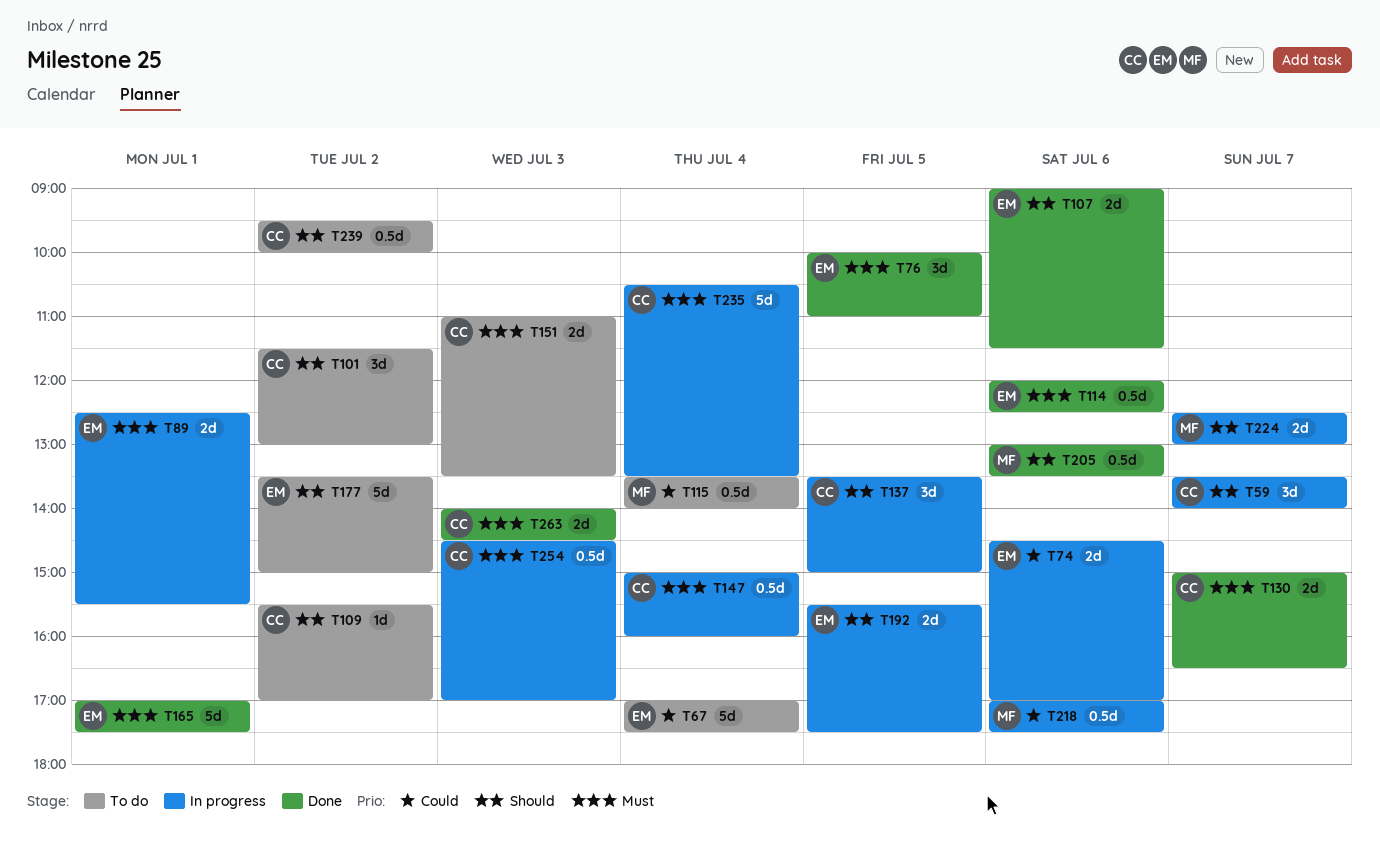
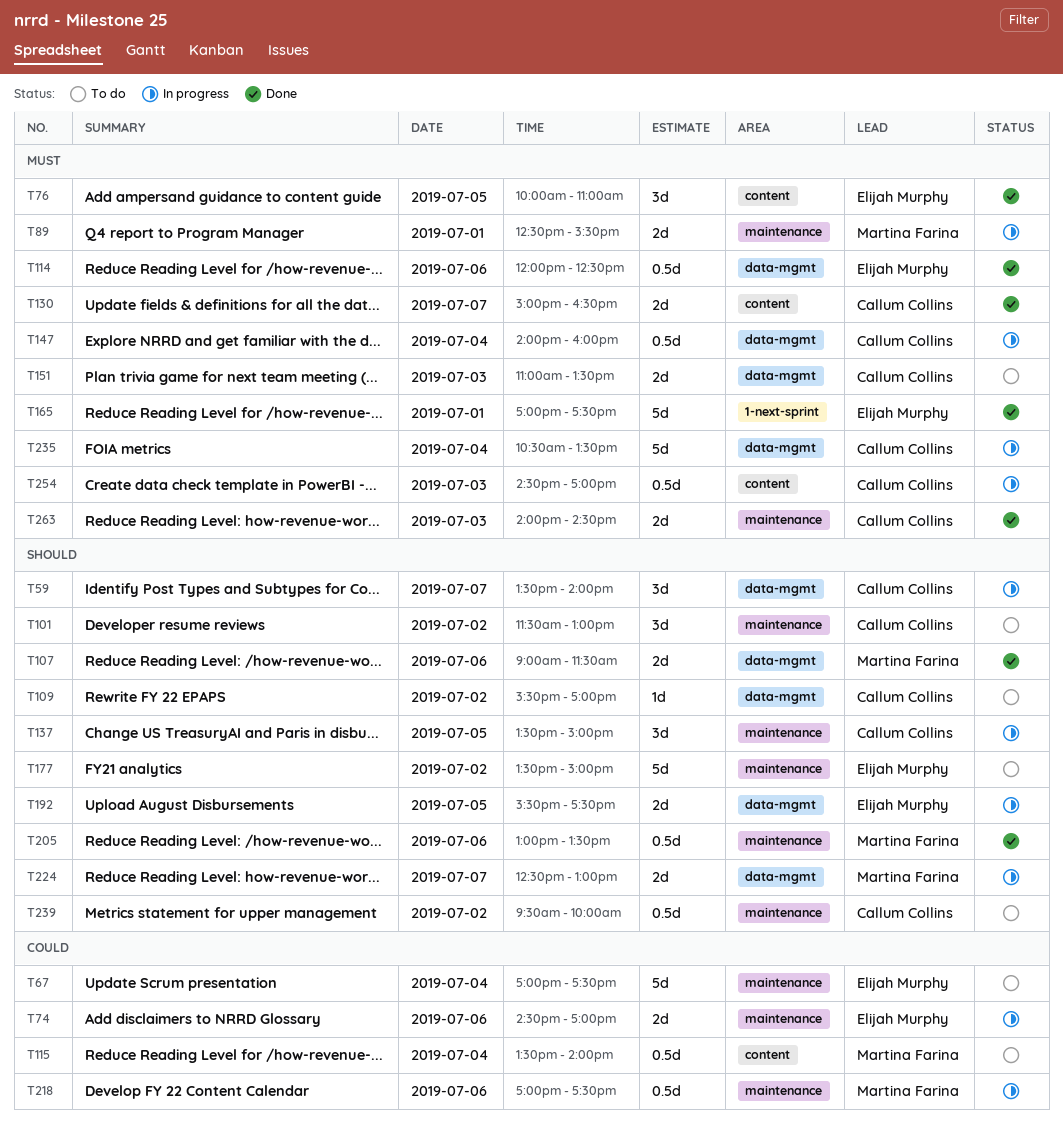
T89, owner: Elijah Murphy -> Martina Farina
T107, owner: Elijah Murphy -> Martina Farina
T147, begins: 15:00 -> 14:00

